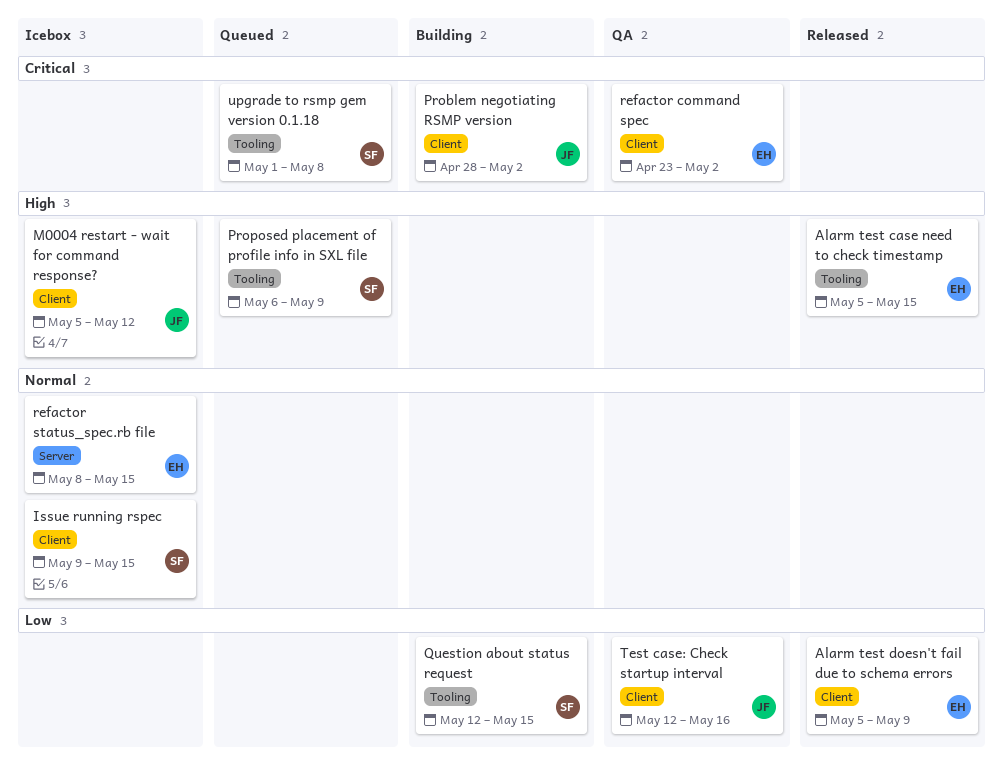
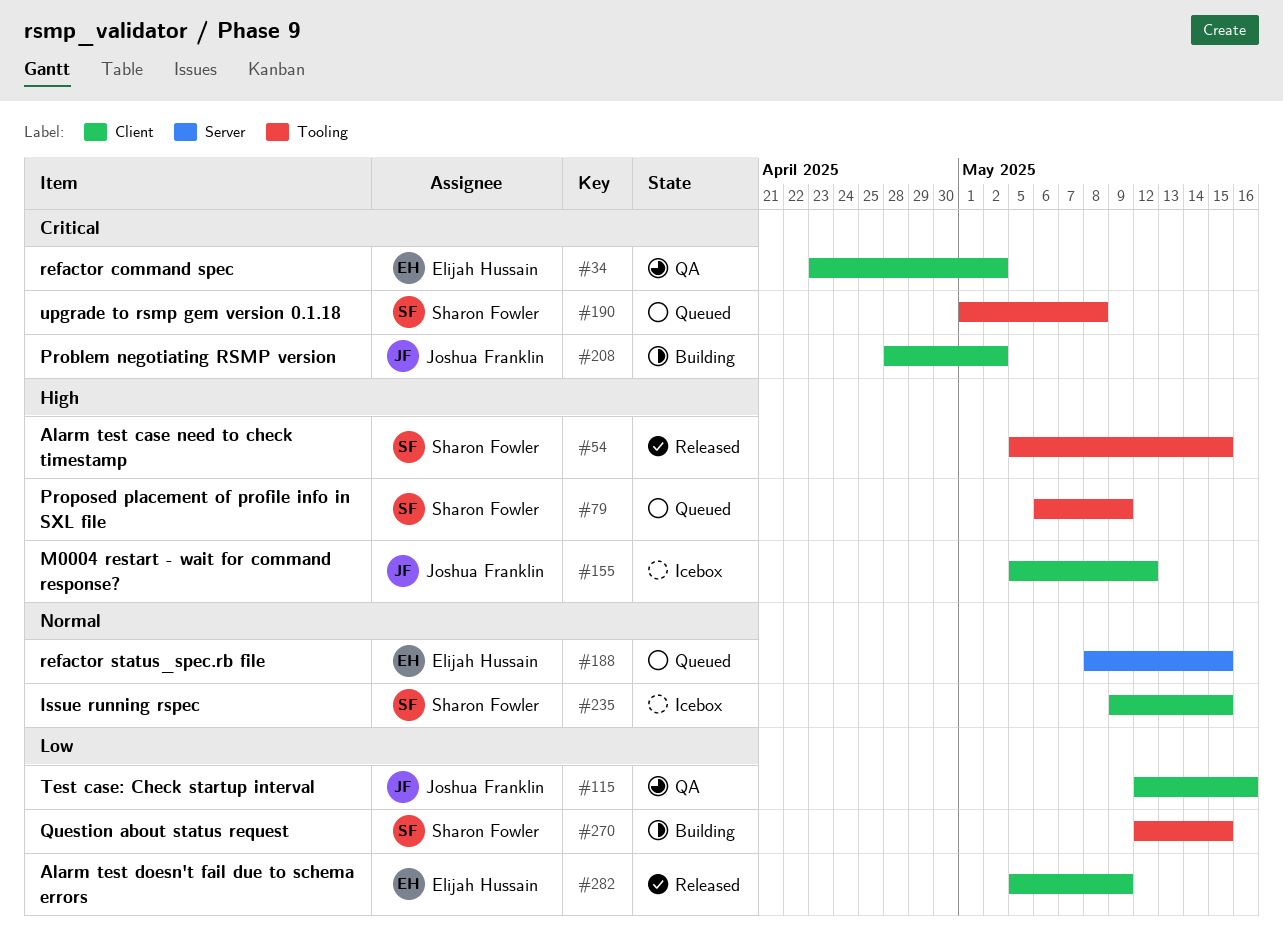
Alarm test case need to check timestamp, owner: Elijah Hussain -> Sharon Fowler
refactor status_spec.rb file, status: Icebox -> Queued

